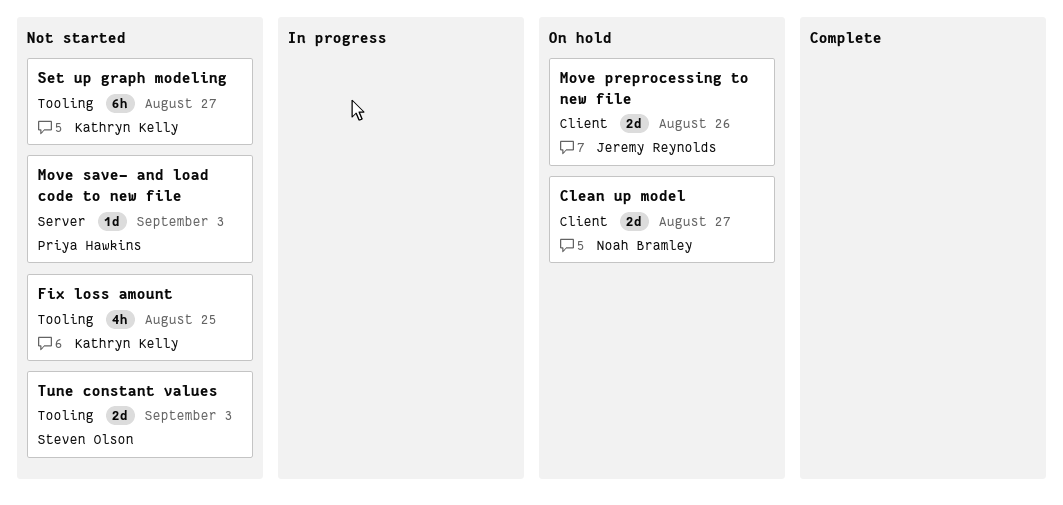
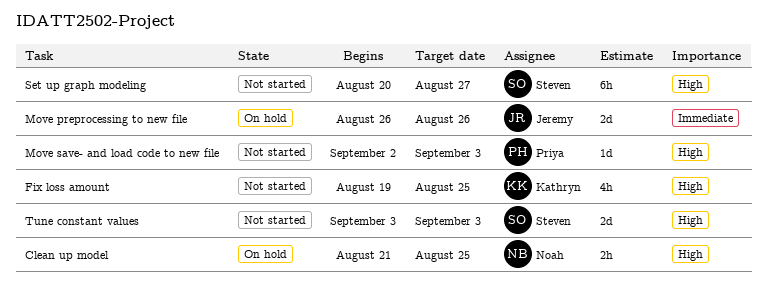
Clean up model, estimate: 2d -> 2h
Clean up model, due: Aug 27 -> Aug 25
Set up graph modeling, owner: Kathryn Kelly -> Steven Olson

